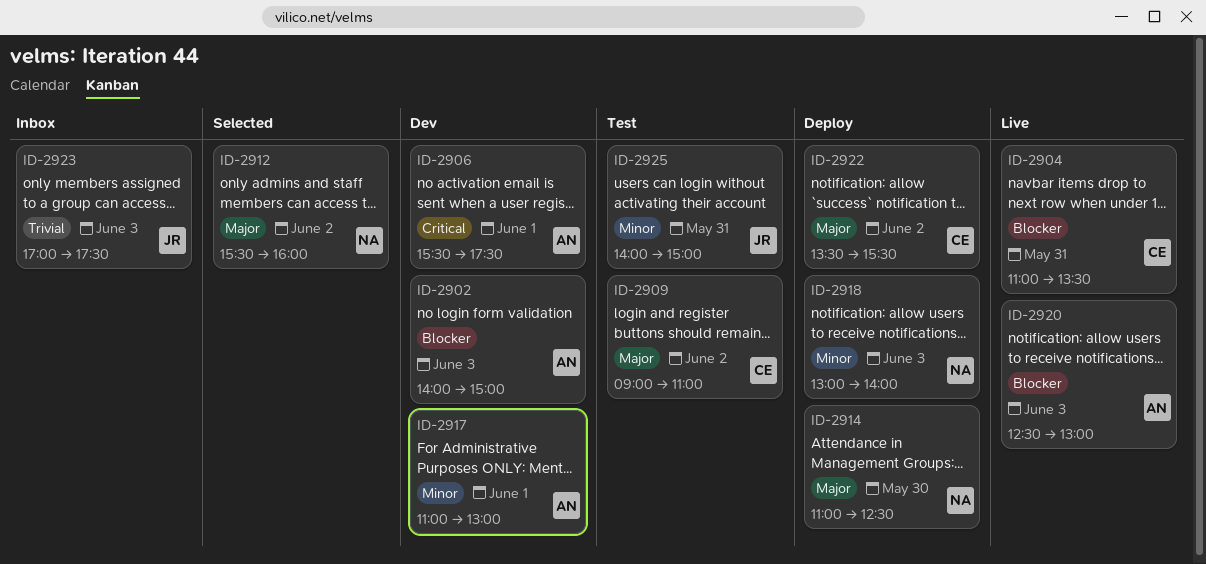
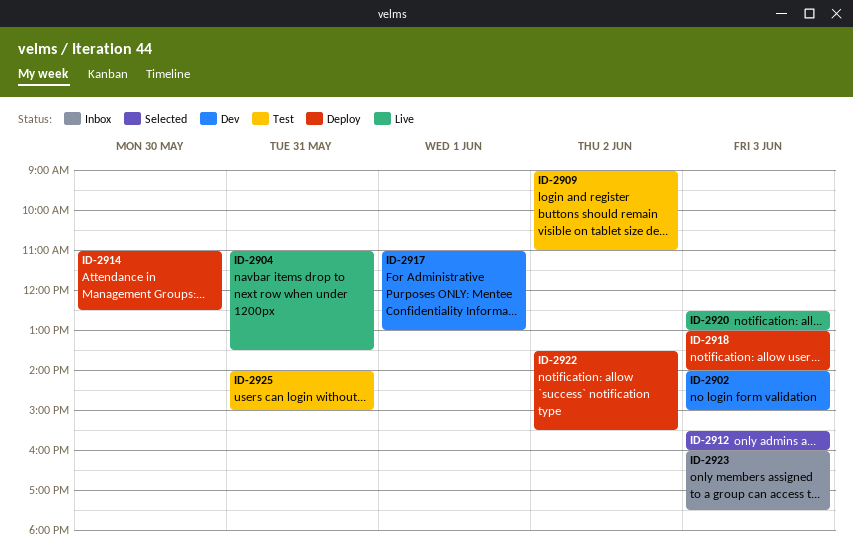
ID-2906: present -> none
ID-2912, day: Jun 2 -> Jun 3
ID-2923, begins: 17:00 -> 16:00

